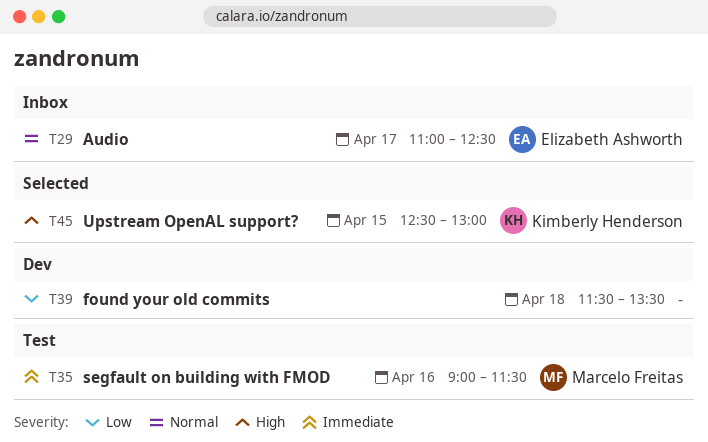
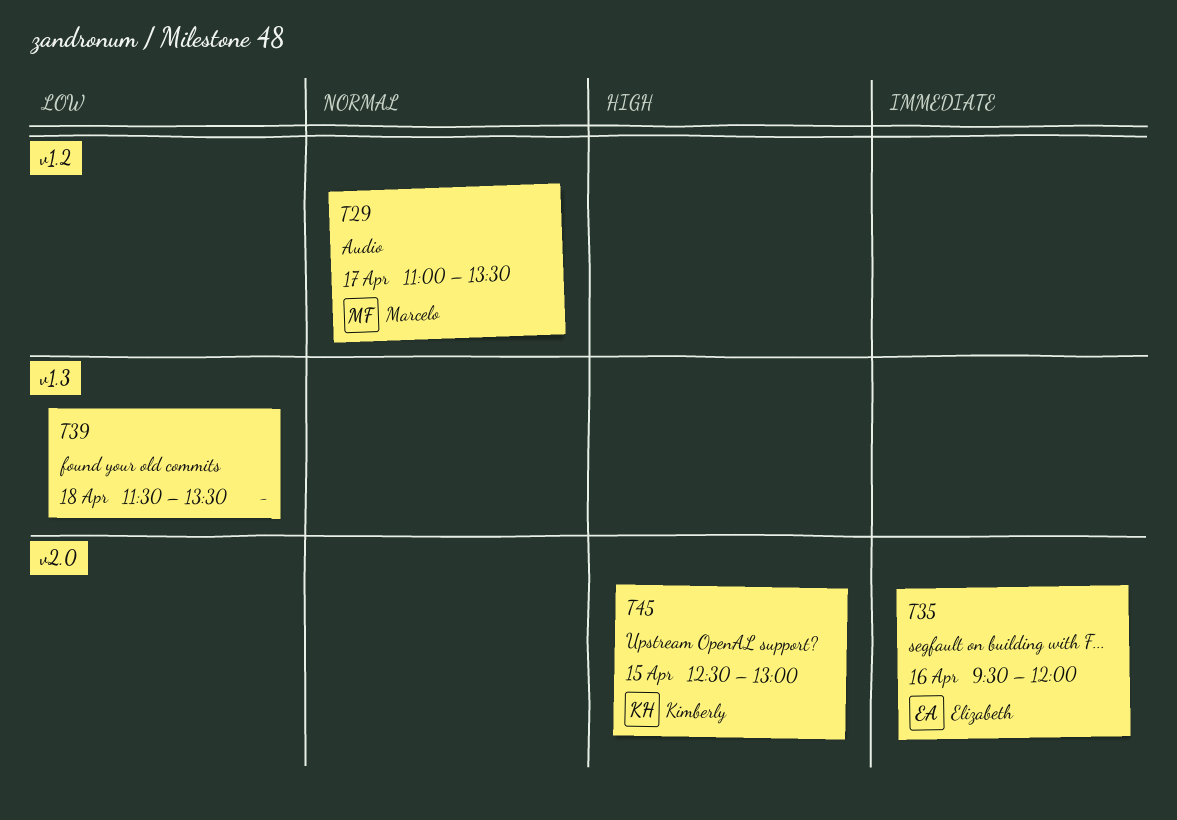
T29, owner: Elizabeth Ashworth -> Marcelo Freitas
T29, ends: 12:30 -> 13:30
T35, owner: Marcelo Freitas -> Elizabeth Ashworth
T35, begins: 09:00 -> 09:30
T35, ends: 11:30 -> 12:00

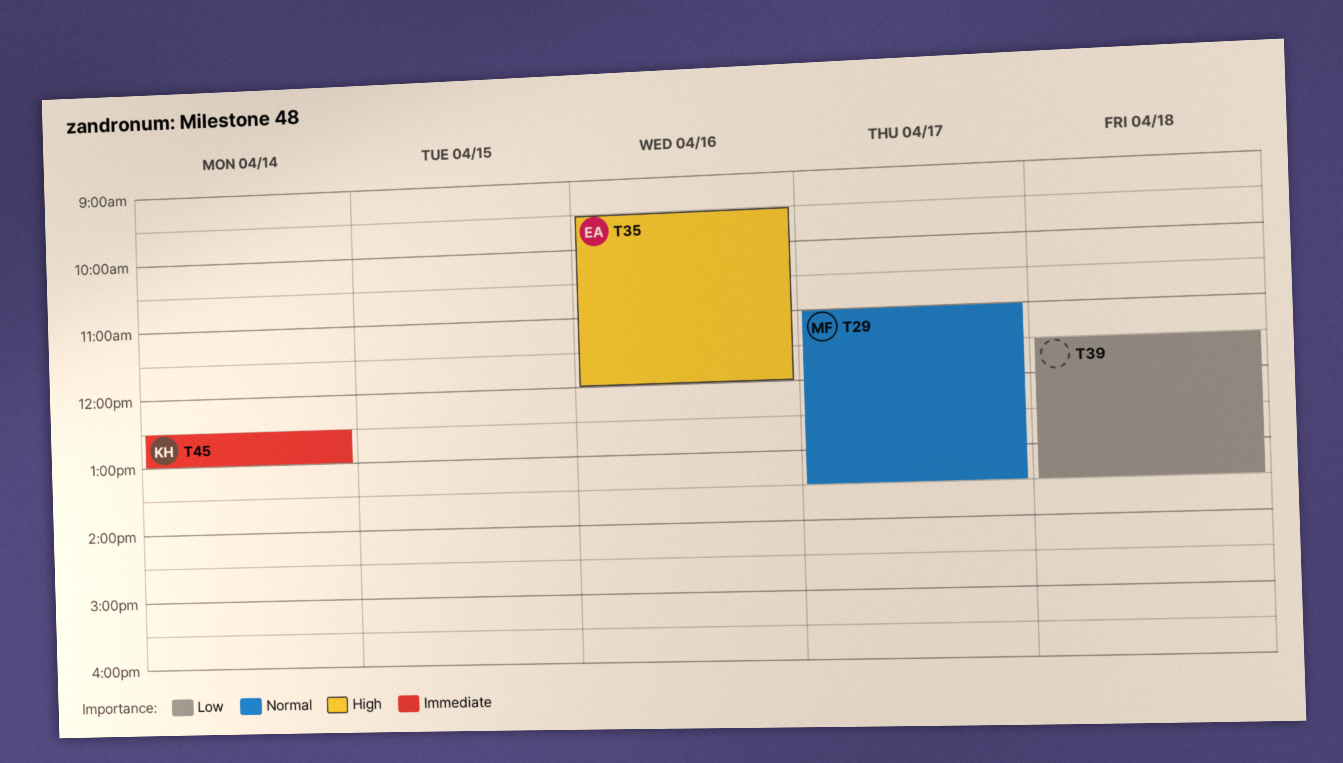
T35, priority: Immediate -> High
T45, priority: High -> Immediate
T45, day: Apr 15 -> Apr 14

